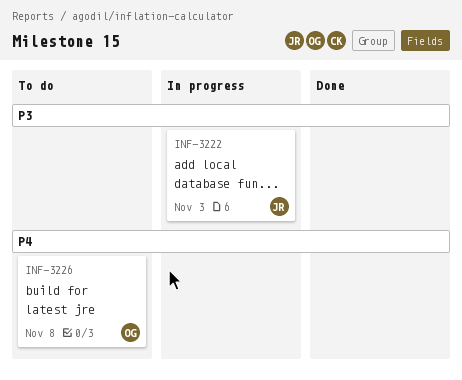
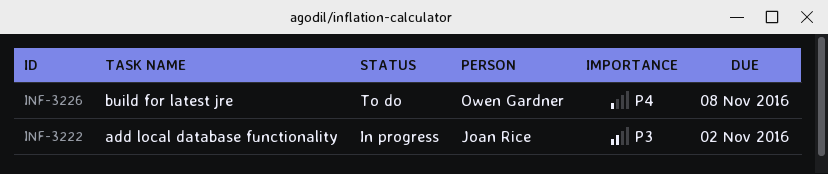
INF-3222, due: Nov 3 -> Nov 2

